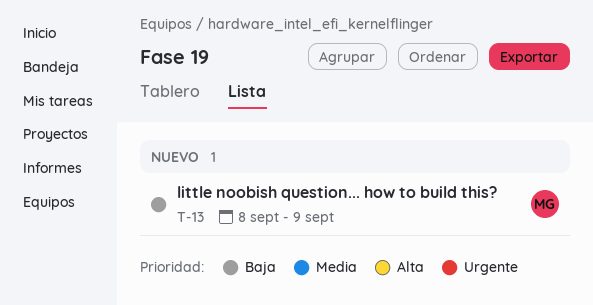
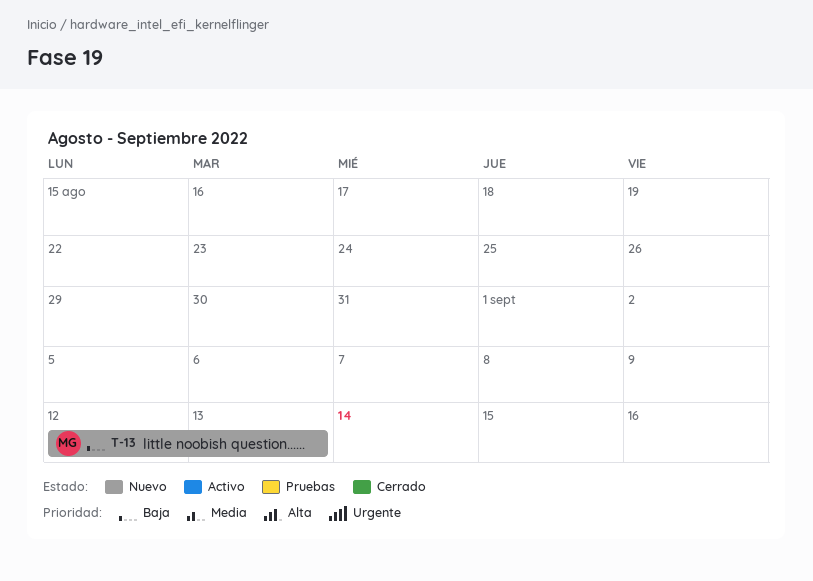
T-13, start: Sep 8 -> Sep 12
T-13, due: Sep 9 -> Sep 13

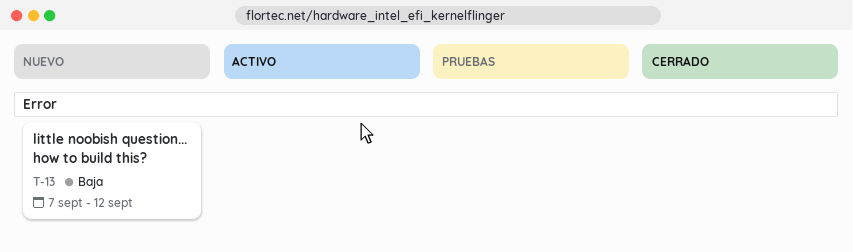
T-13, start: Sep 12 -> Sep 7
T-13, due: Sep 13 -> Sep 12

